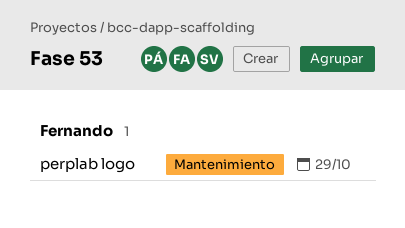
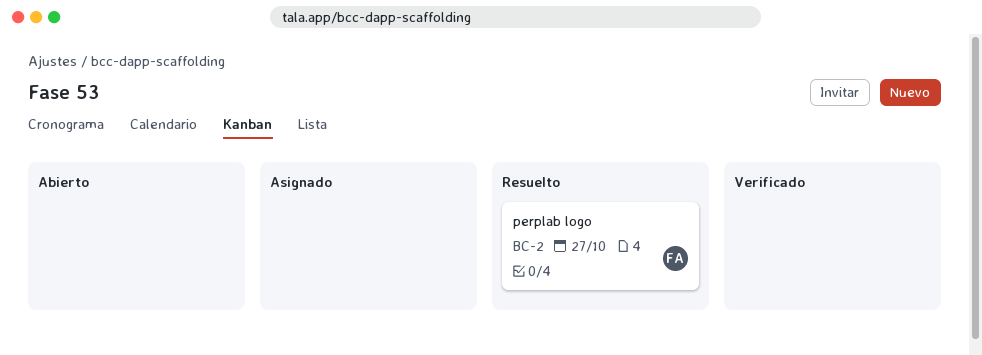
perplab logo, due: Oct 29 -> Oct 27

